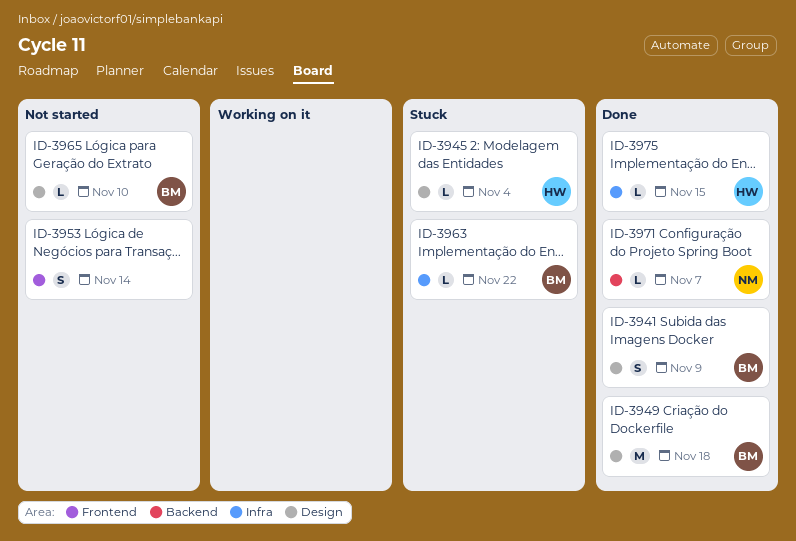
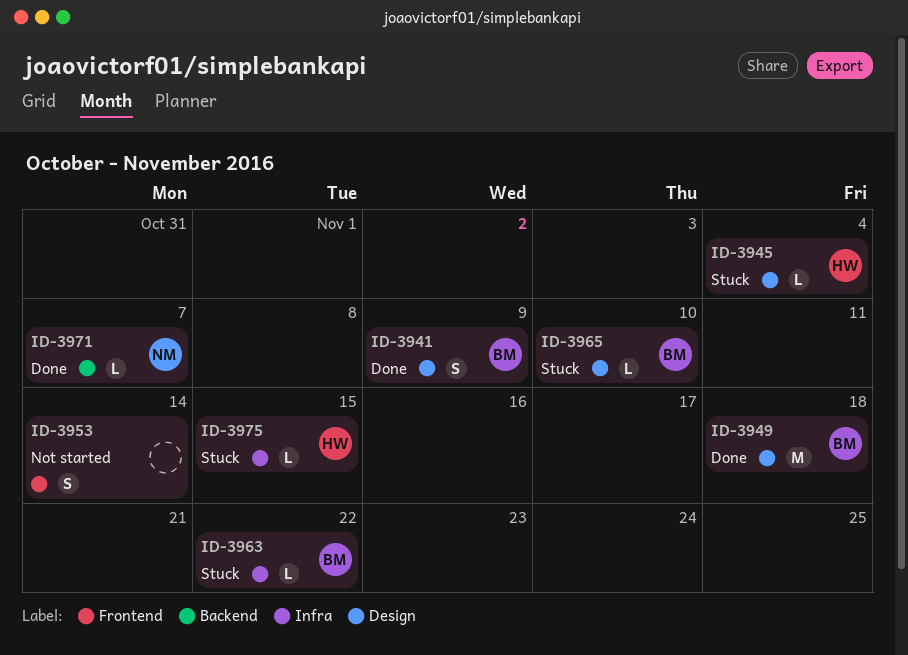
ID-3965, status: Not started -> Stuck
ID-3975, status: Done -> Stuck

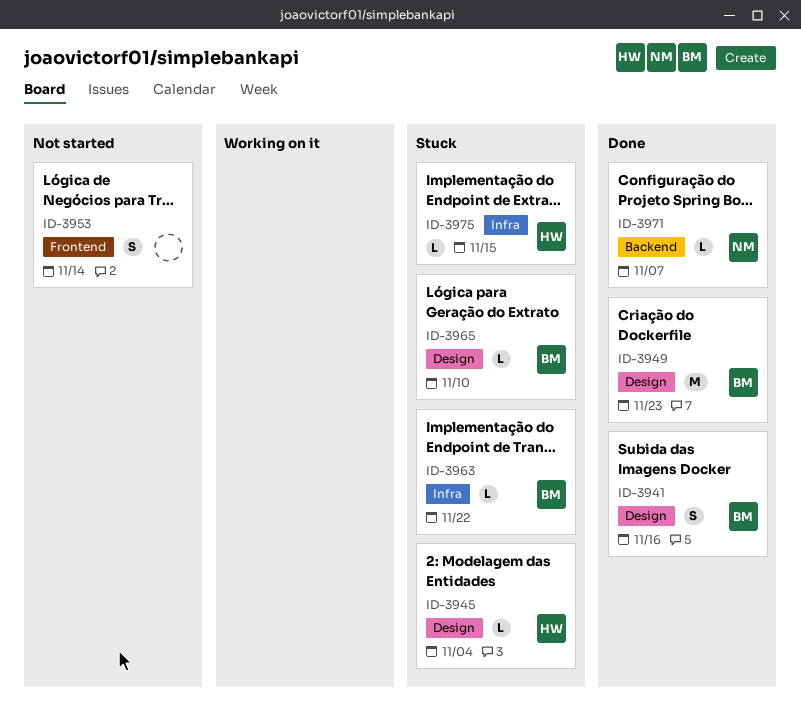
ID-3941, due: Nov 9 -> Nov 16
ID-3949, due: Nov 18 -> Nov 23

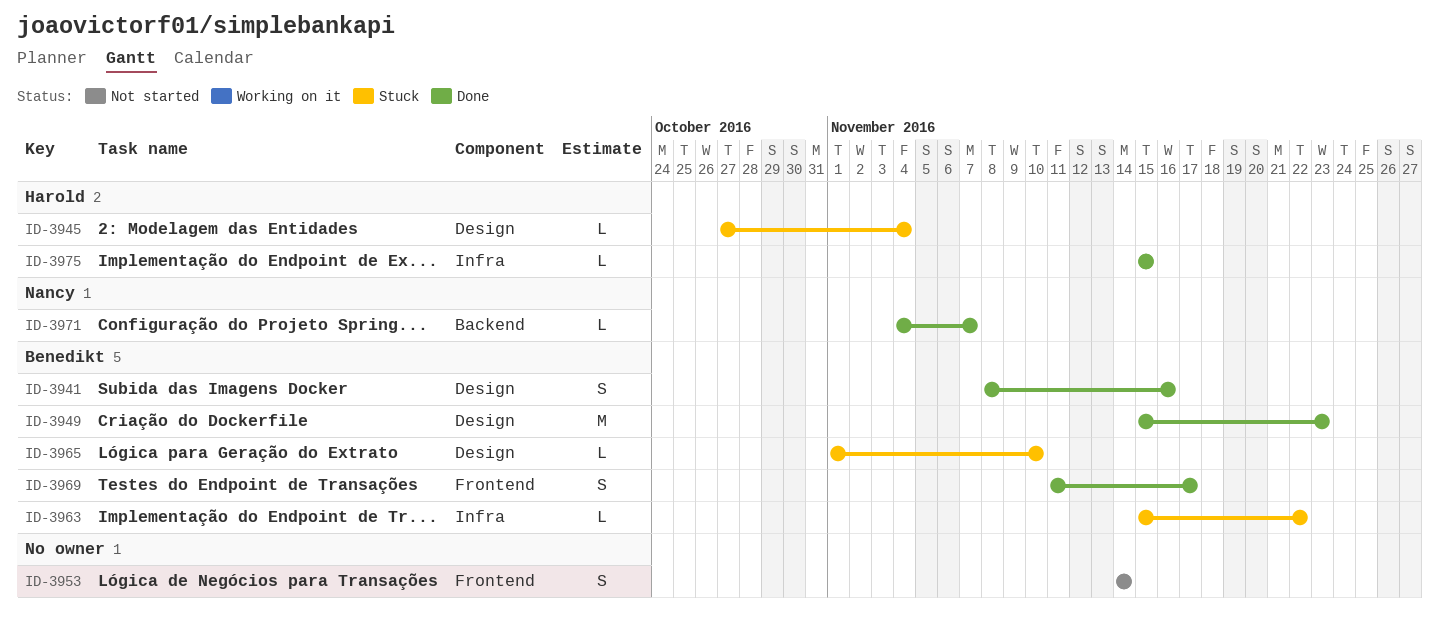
ID-3969: none -> present
ID-3975, status: Stuck -> Done

